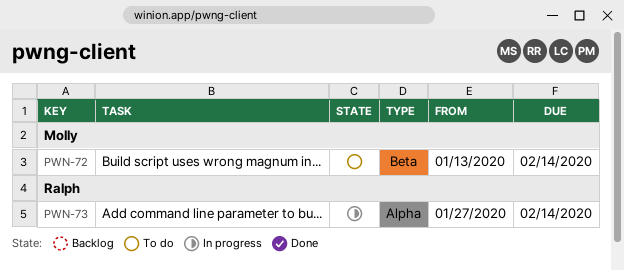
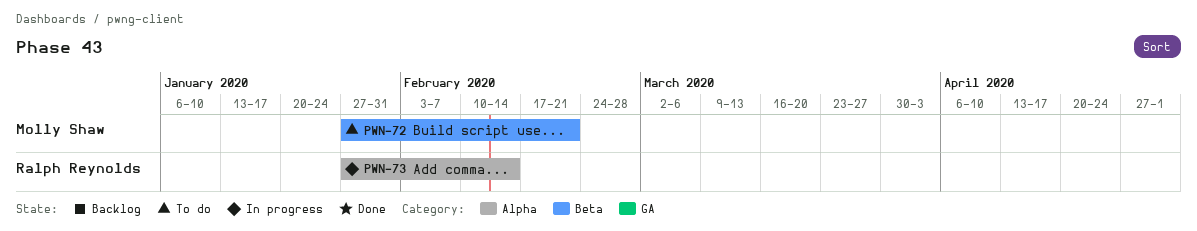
PWN-72, start: Jan 13 -> Jan 27
PWN-72, due: Feb 14 -> Feb 21

